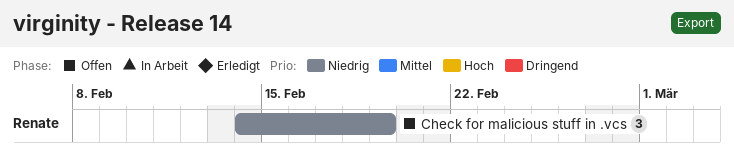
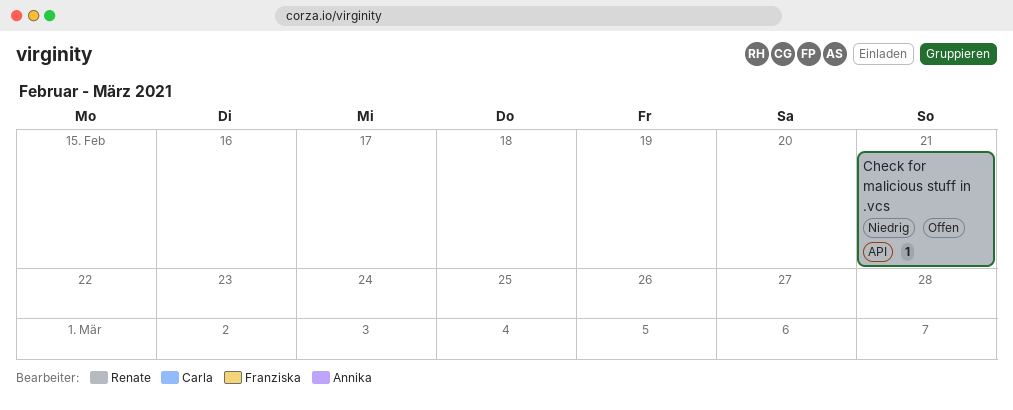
Check for malicious stuff in .vcs, estimate: 3 -> 1
Check for malicious stuff in .vcs, due: Feb 19 -> Feb 21

